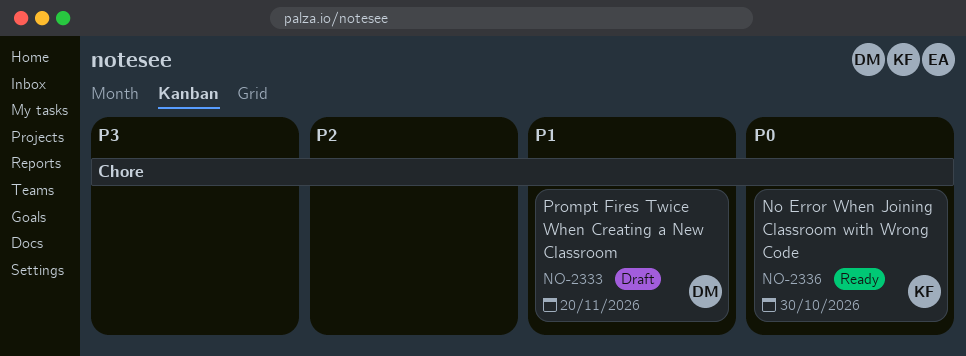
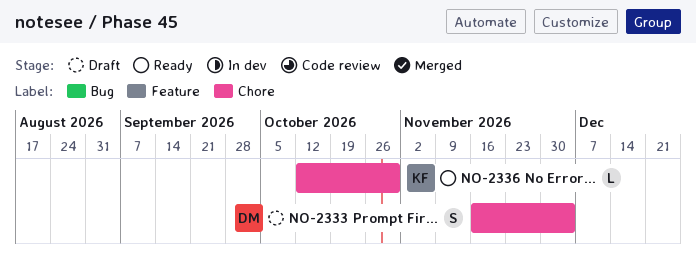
NO-2333, due: Nov 20 -> Dec 4

